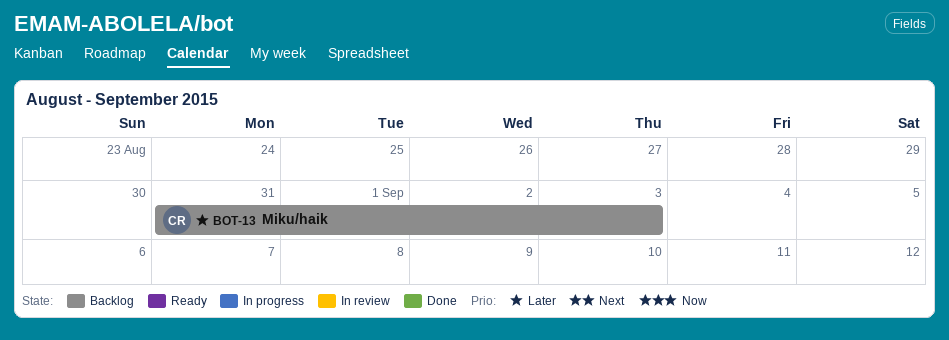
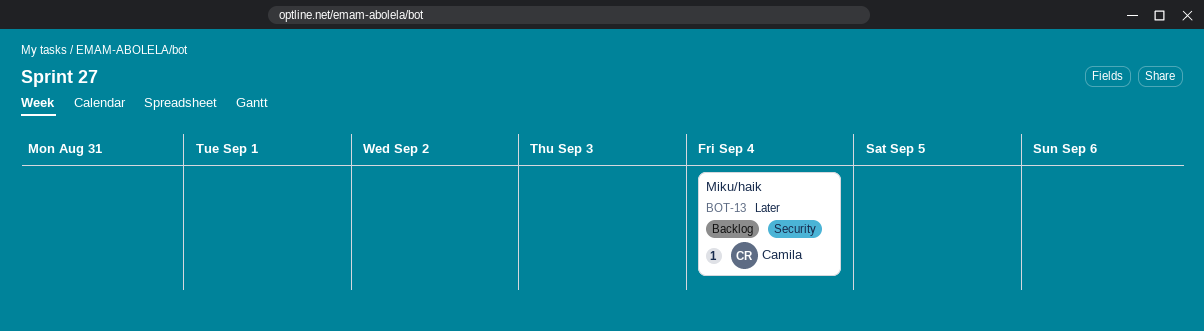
BOT-13, due: Sep 3 -> Sep 4

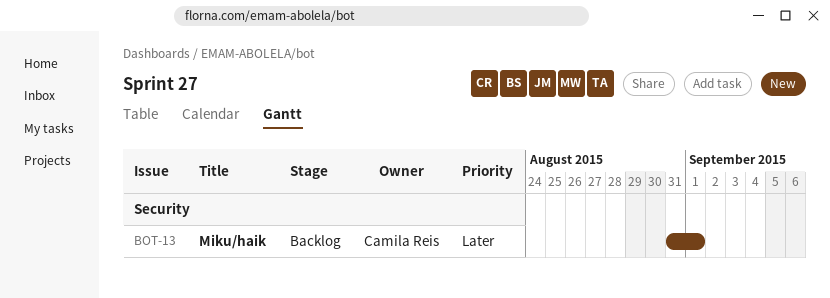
BOT-13, due: Sep 4 -> Sep 1

